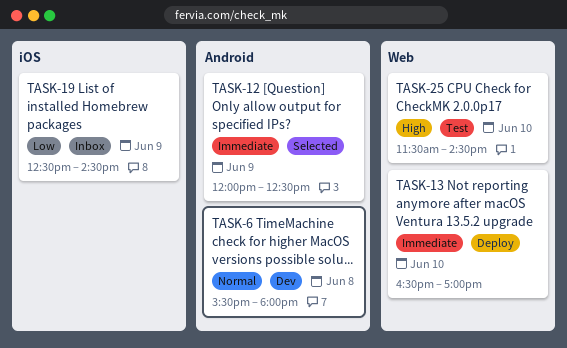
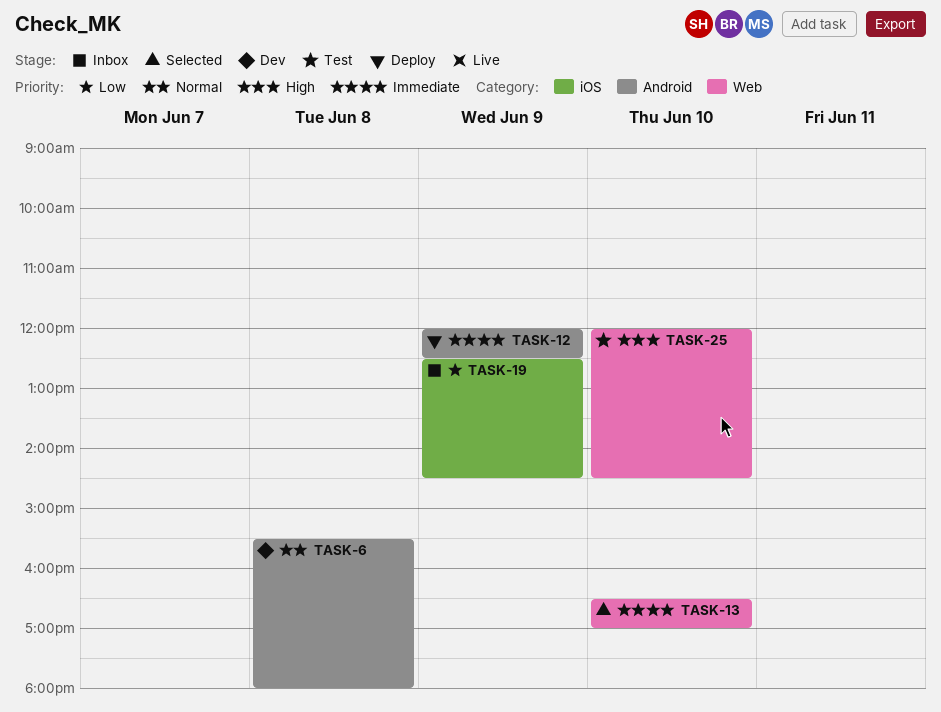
TASK-12, status: Selected -> Deploy
TASK-13, status: Deploy -> Selected
TASK-25, begins: 11:30 -> 12:00

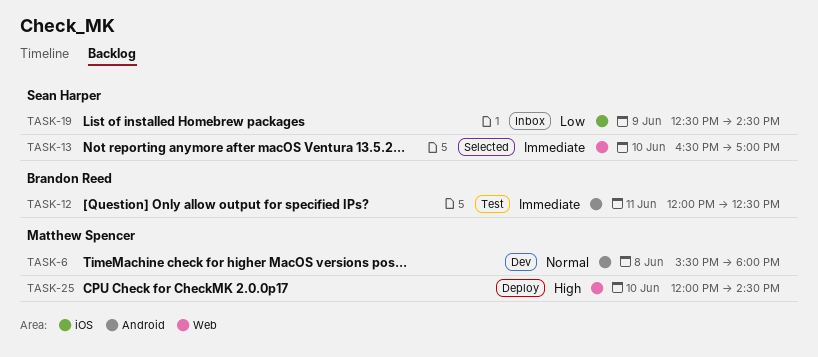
TASK-12, status: Deploy -> Test
TASK-12, day: Jun 9 -> Jun 11
TASK-25, status: Test -> Deploy

